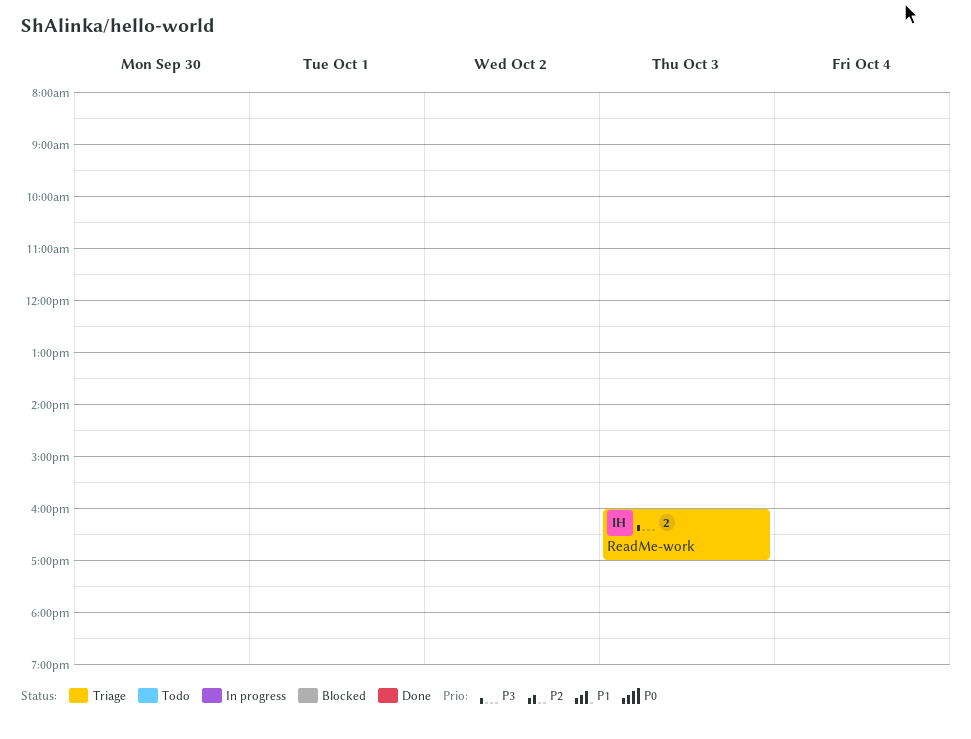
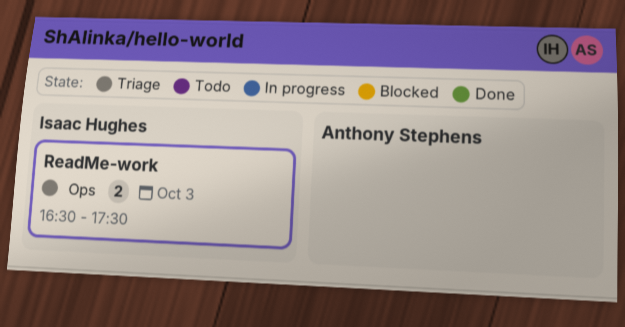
ReadMe-work, begins: 16:00 -> 16:30
ReadMe-work, ends: 17:00 -> 17:30

